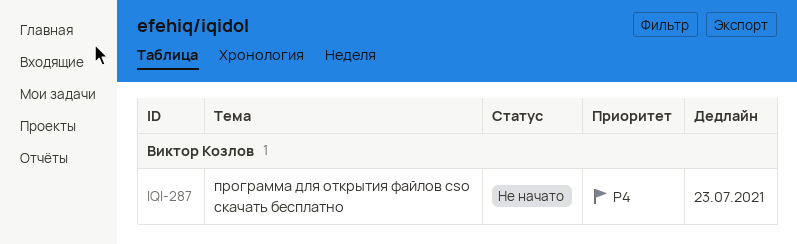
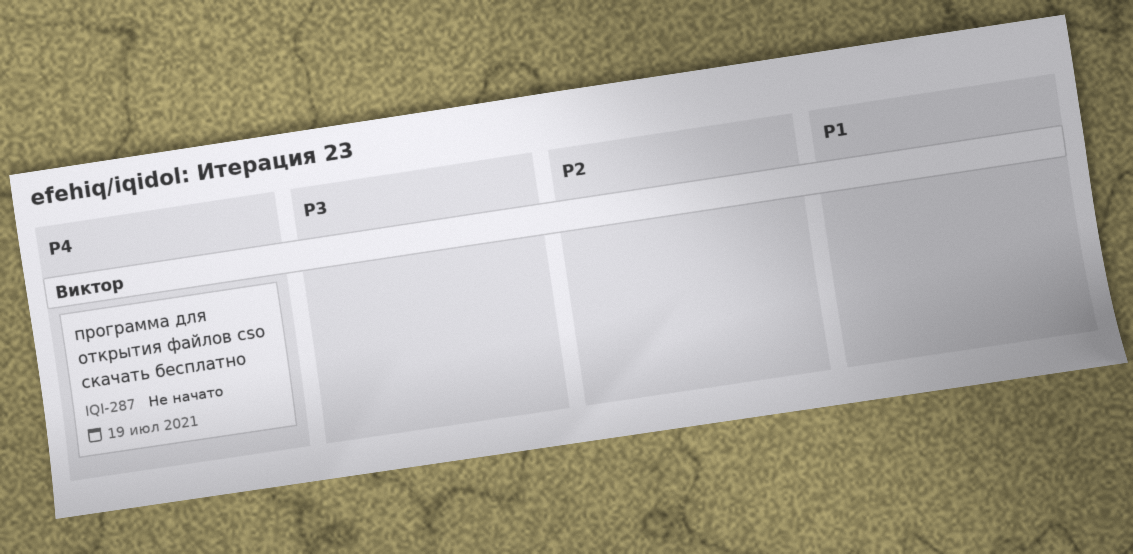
IQI-287, due: Jul 23 -> Jul 19

